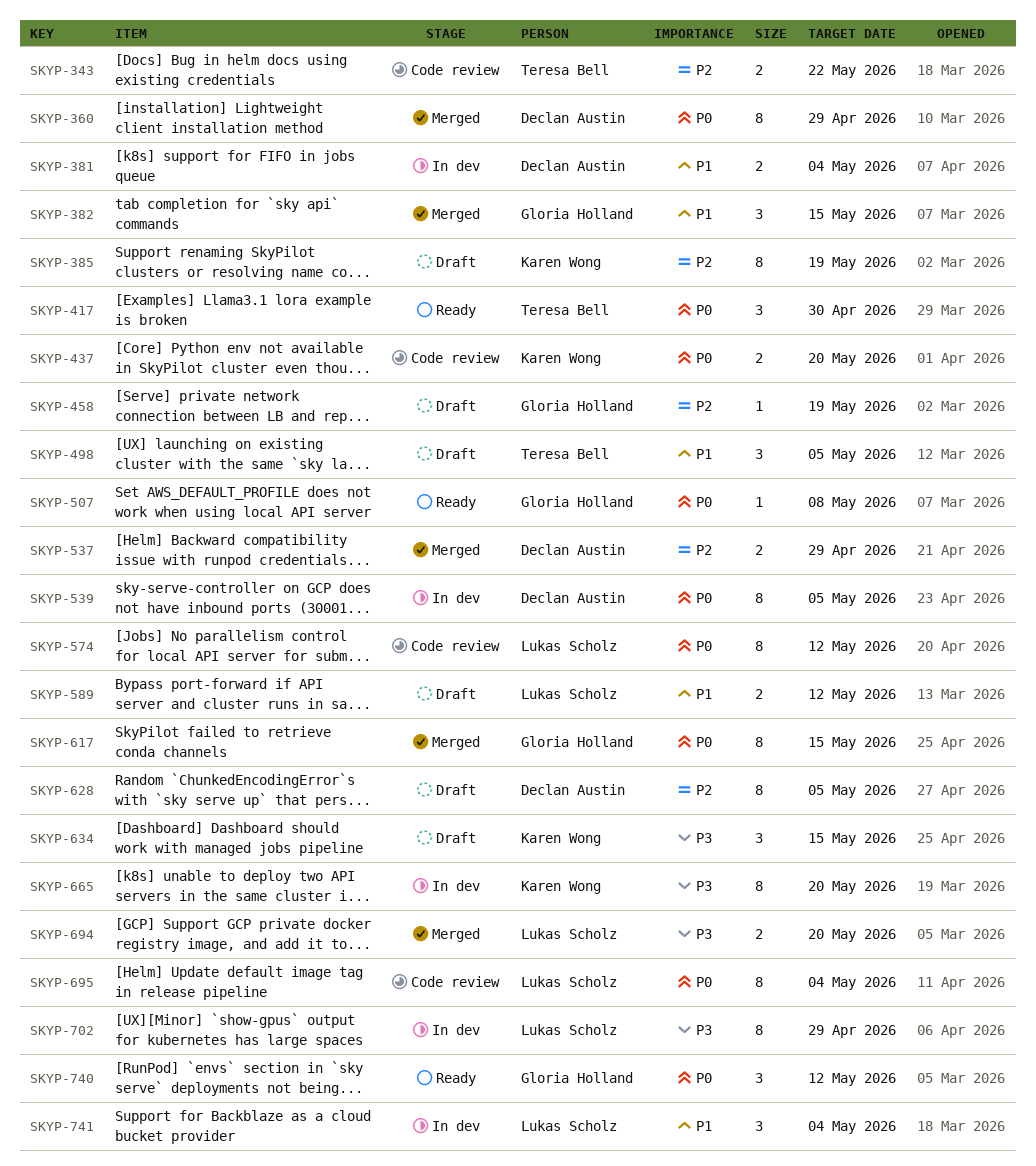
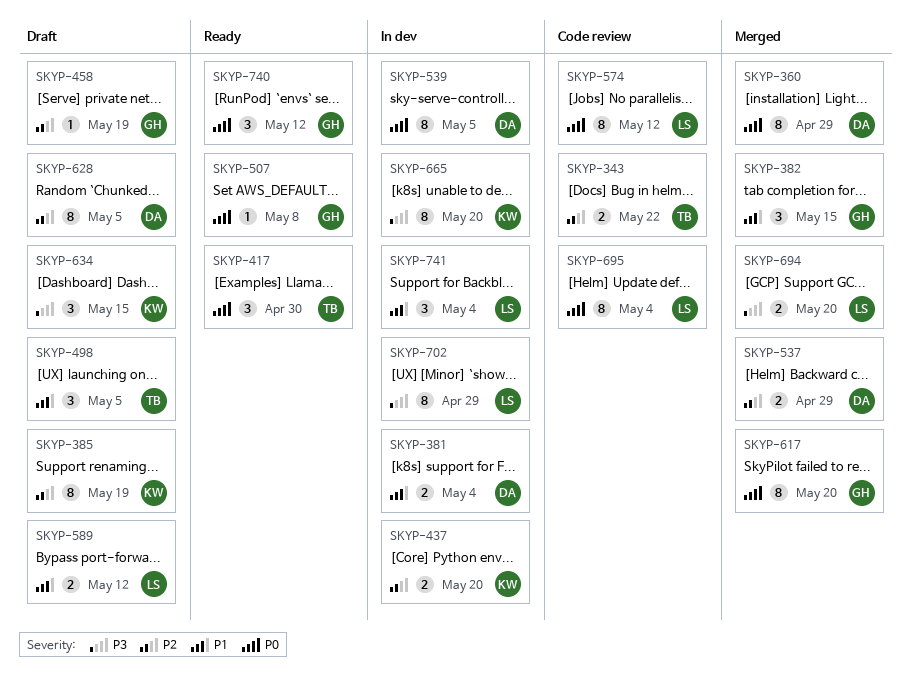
SKYP-437, status: Code review -> In dev
SKYP-437, priority: P0 -> P2
SKYP-617, due: May 15 -> May 20

